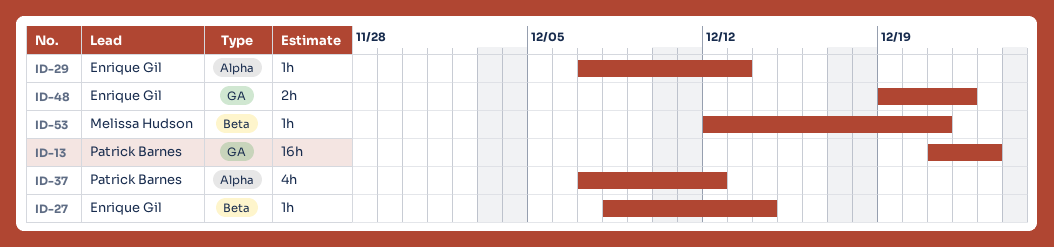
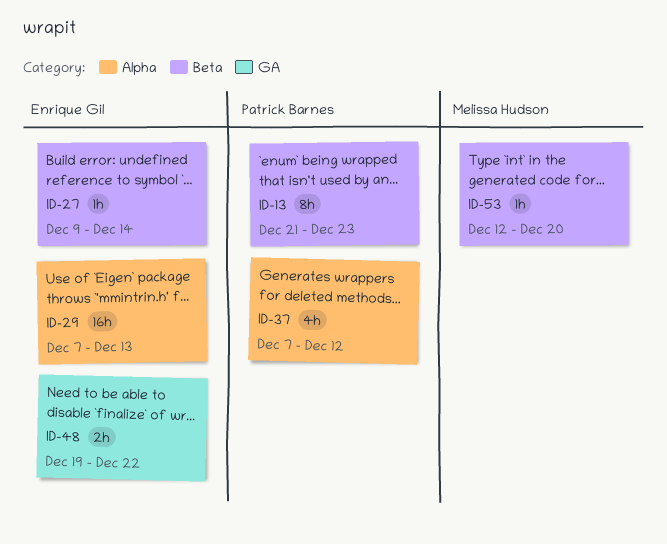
ID-13, label: GA -> Beta
ID-13, estimate: 16h -> 8h
ID-27, start: Dec 8 -> Dec 9
ID-29, estimate: 1h -> 16h
ID-53, due: Dec 21 -> Dec 20

